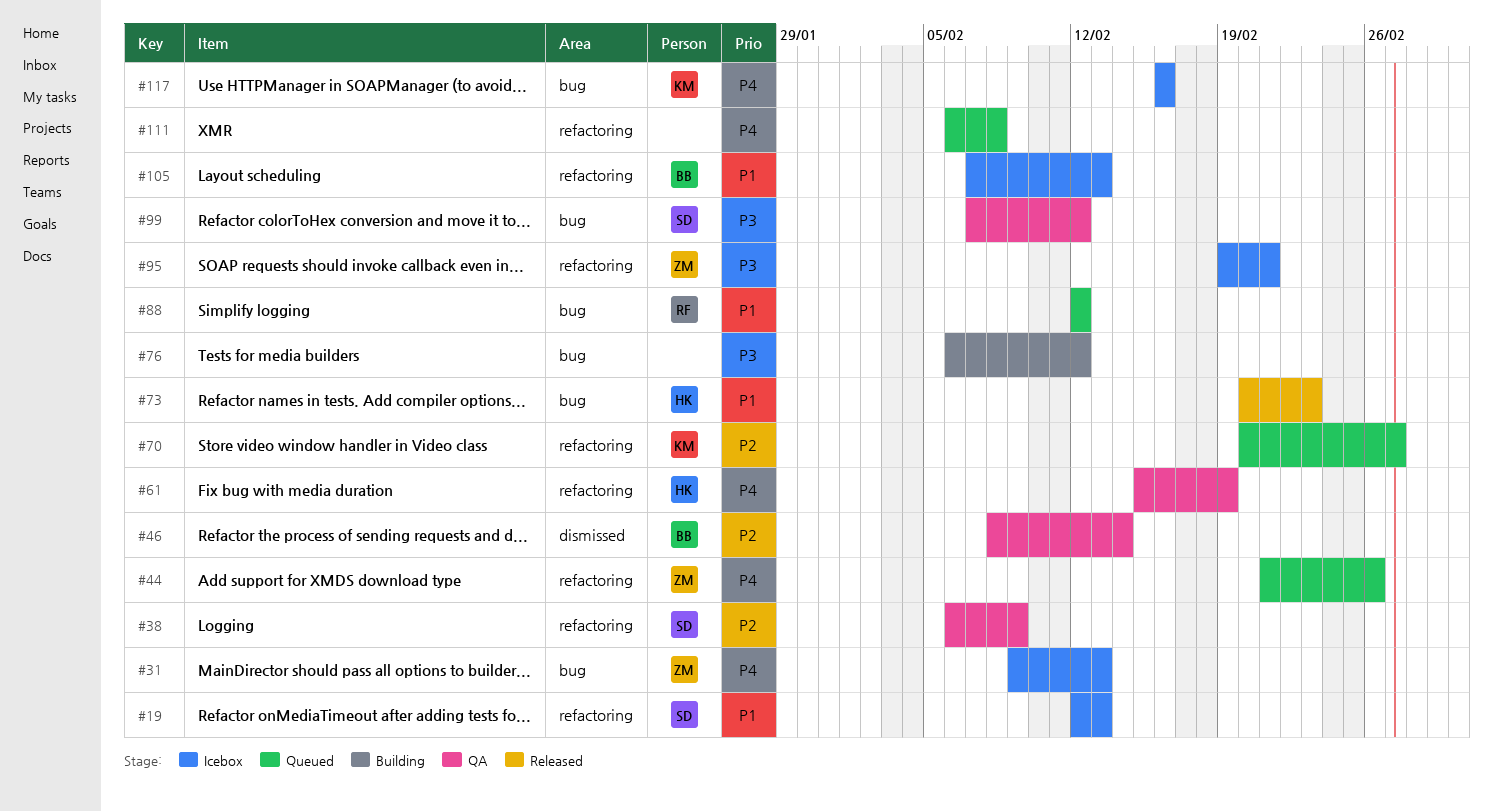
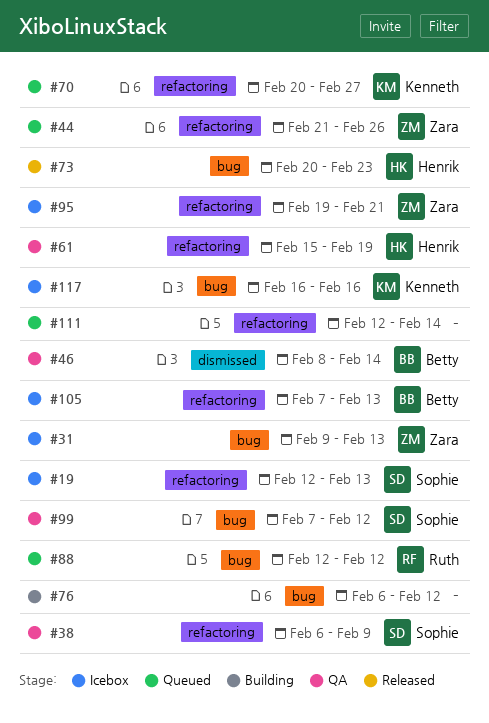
#111, start: Feb 6 -> Feb 12
#111, due: Feb 8 -> Feb 14

